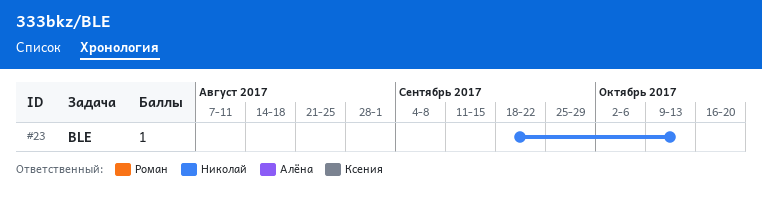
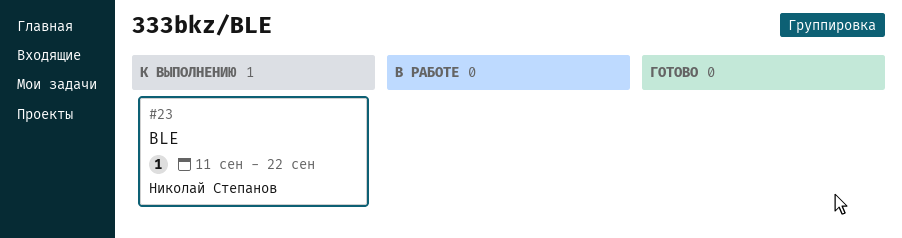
#23, start: Sep 18 -> Sep 11
#23, due: Oct 13 -> Sep 22

